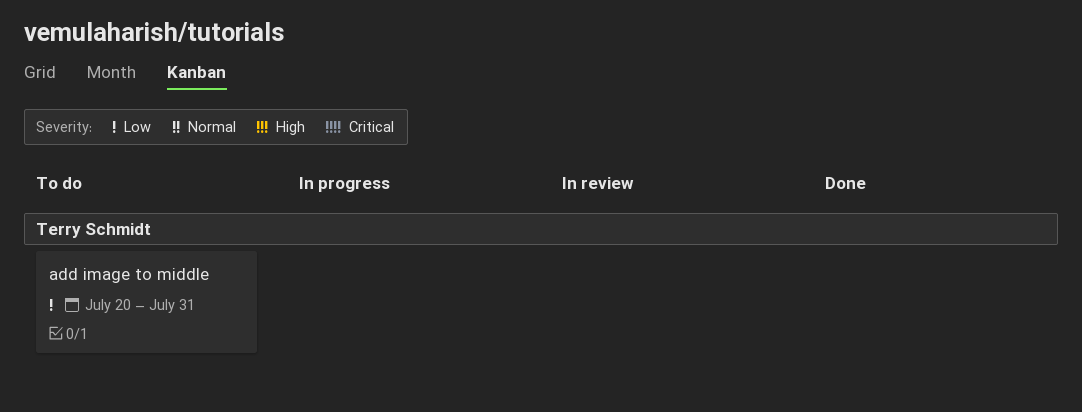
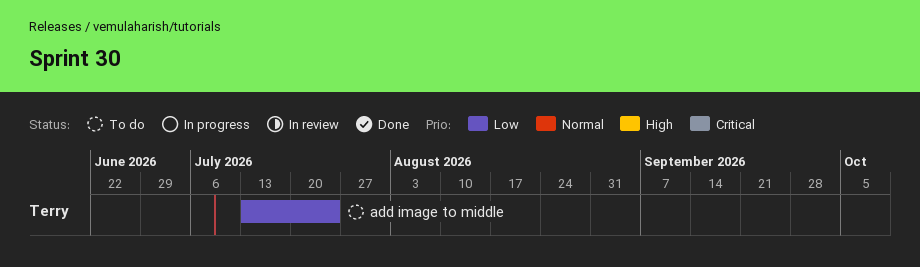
add image to middle, start: Jul 20 -> Jul 13
add image to middle, due: Jul 31 -> Jul 24

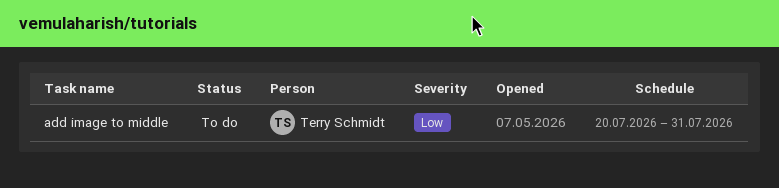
add image to middle, start: Jul 13 -> Jul 20
add image to middle, due: Jul 24 -> Jul 31

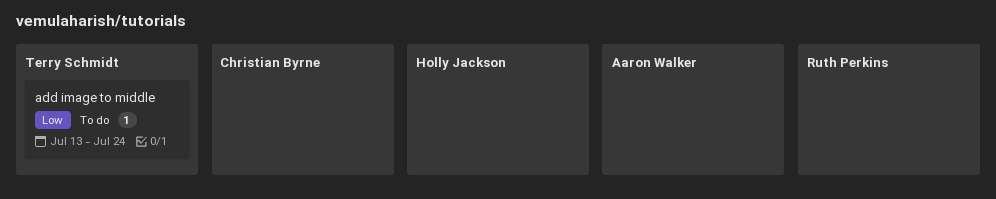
add image to middle, start: Jul 20 -> Jul 13
add image to middle, due: Jul 31 -> Jul 24

